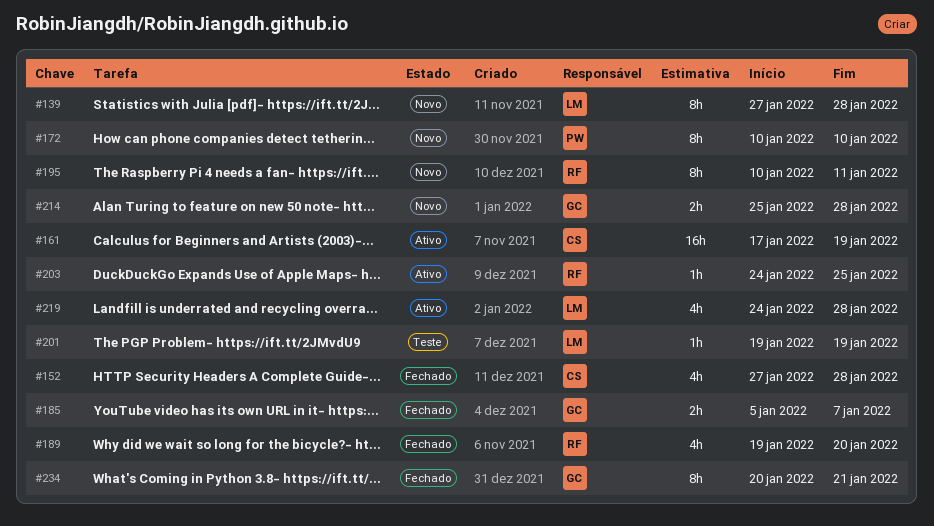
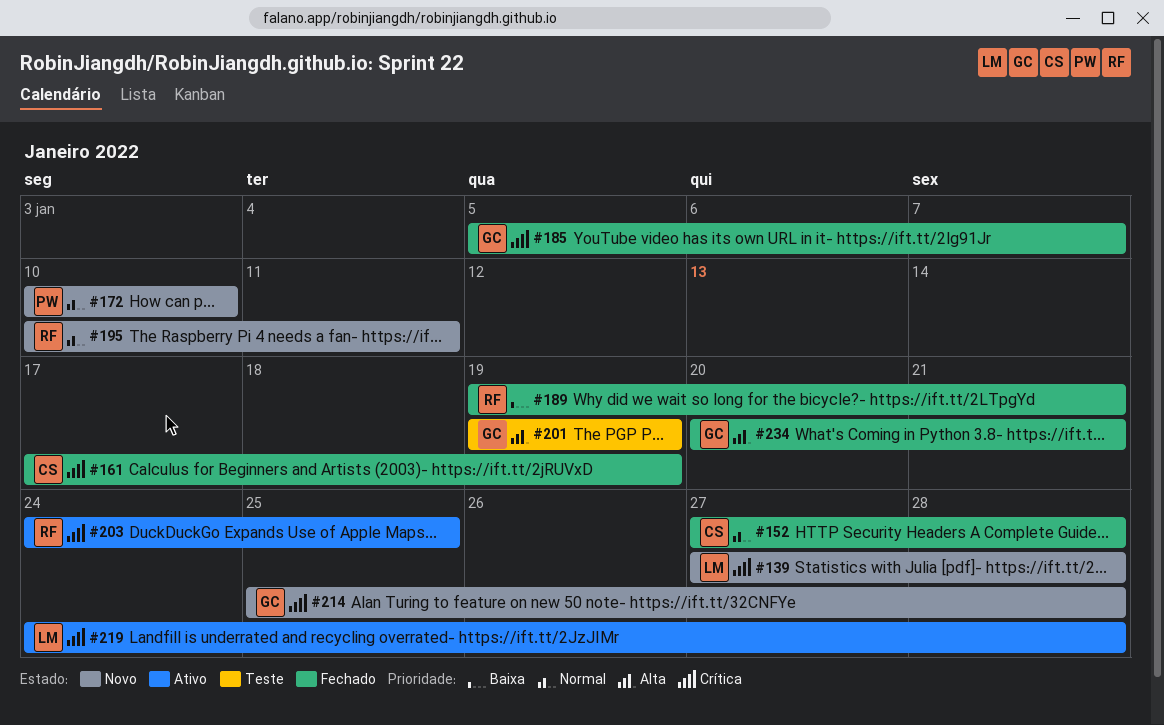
#161, status: Ativo -> Fechado
#189, due: Jan 20 -> Jan 21
#201, owner: LM -> GC

